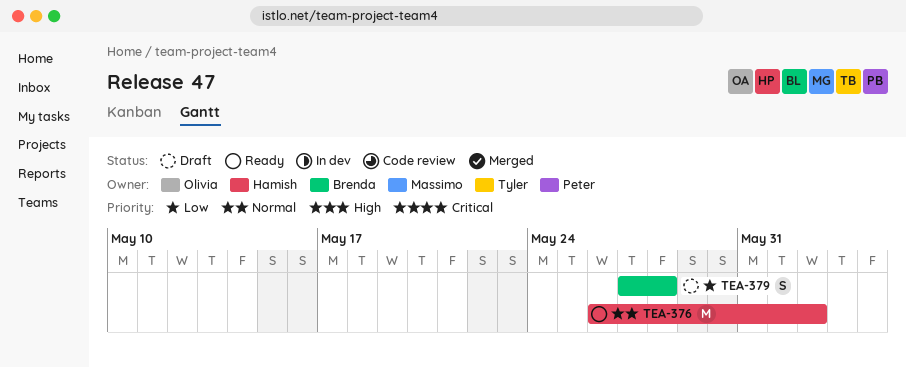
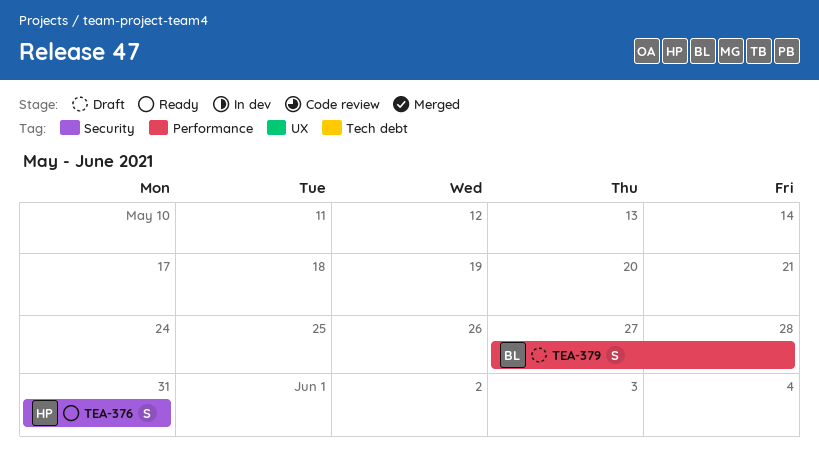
TEA-376, estimate: M -> S
TEA-376, start: May 26 -> May 31
TEA-376, due: Jun 2 -> May 31

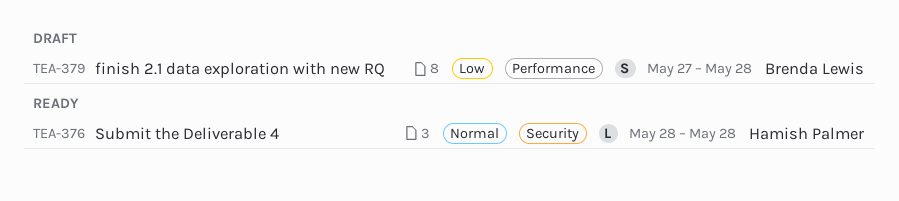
TEA-376, estimate: S -> L
TEA-376, start: May 31 -> May 28
TEA-376, due: May 31 -> May 28

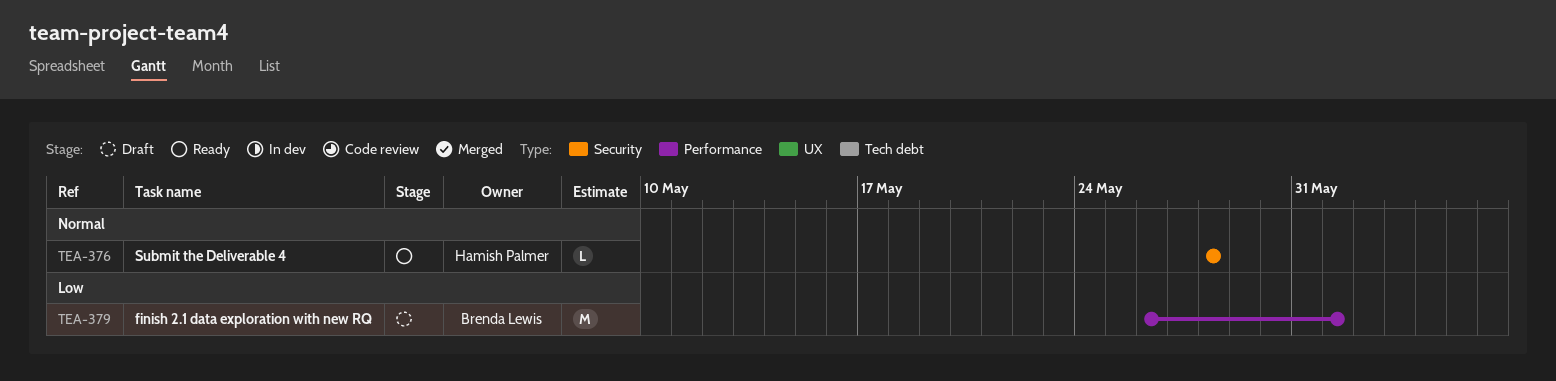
TEA-379, estimate: S -> M
TEA-379, start: May 27 -> May 26
TEA-379, due: May 28 -> Jun 1

